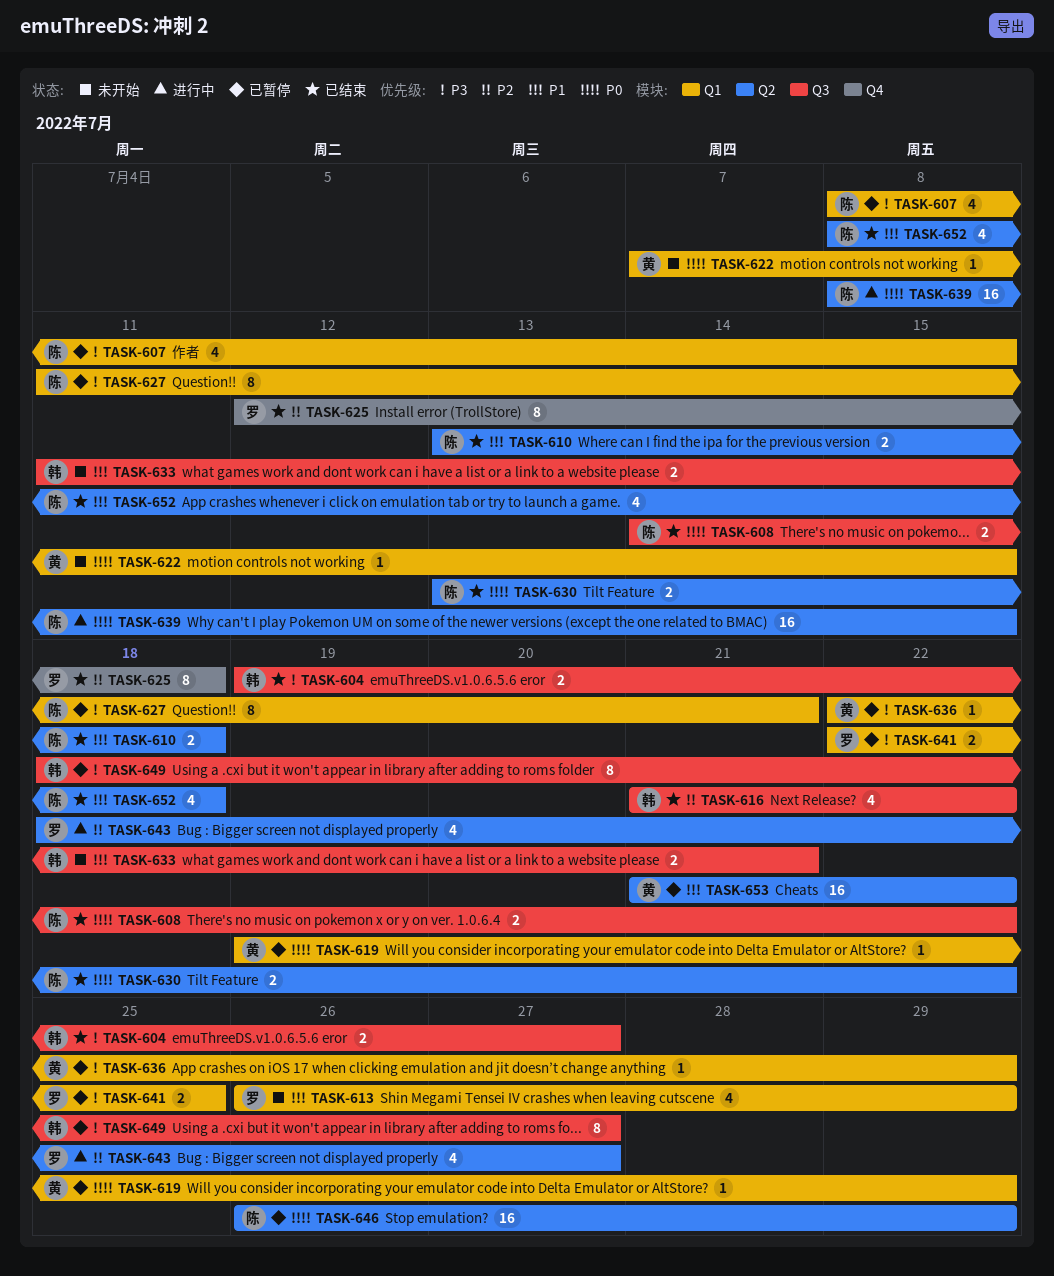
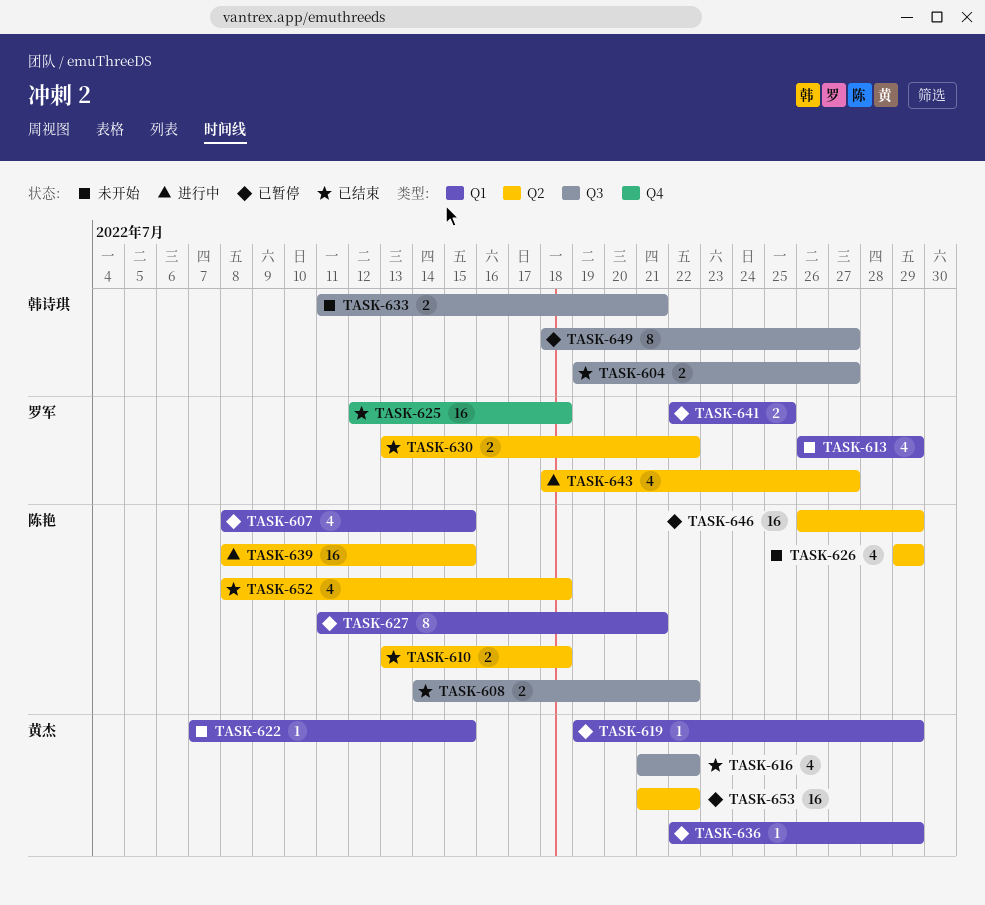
TASK-616, owner: 韩诗琪 -> 黄杰
TASK-625, estimate: 8 -> 16
TASK-626: none -> present
TASK-630, owner: 陈艳 -> 罗军

